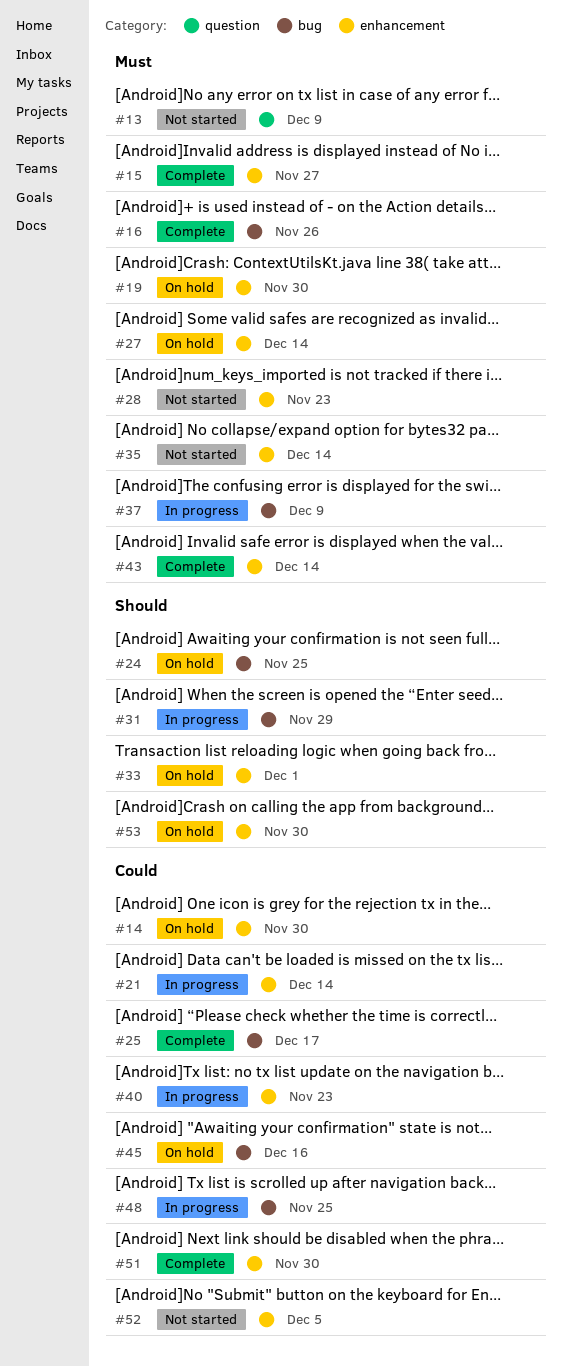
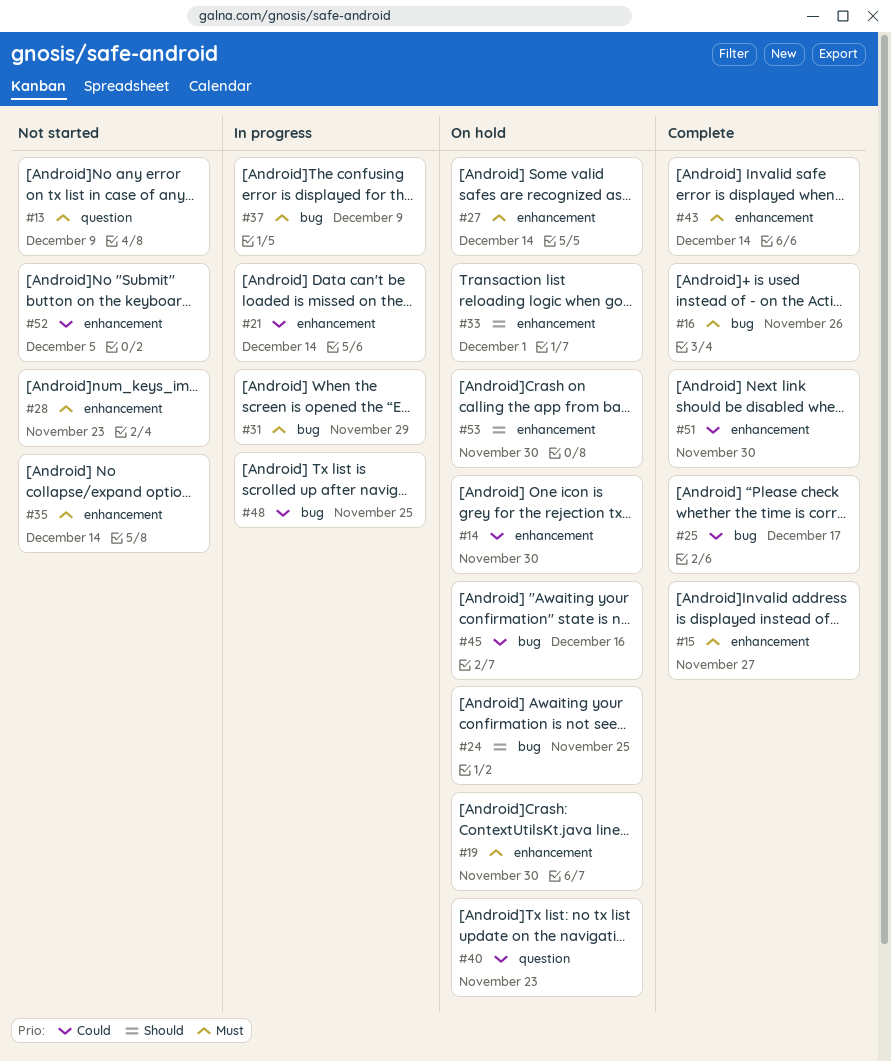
#31, priority: Should -> Must
#40, status: In progress -> On hold
#40, label: enhancement -> question

